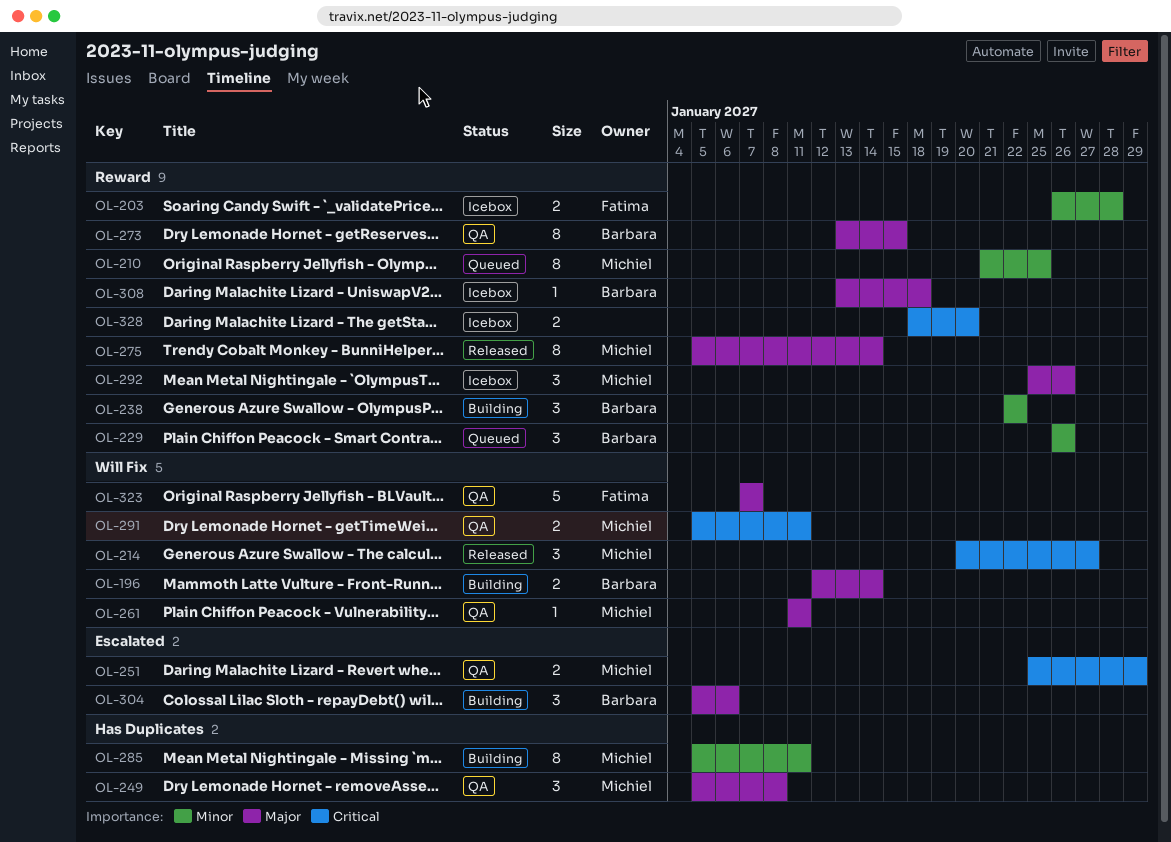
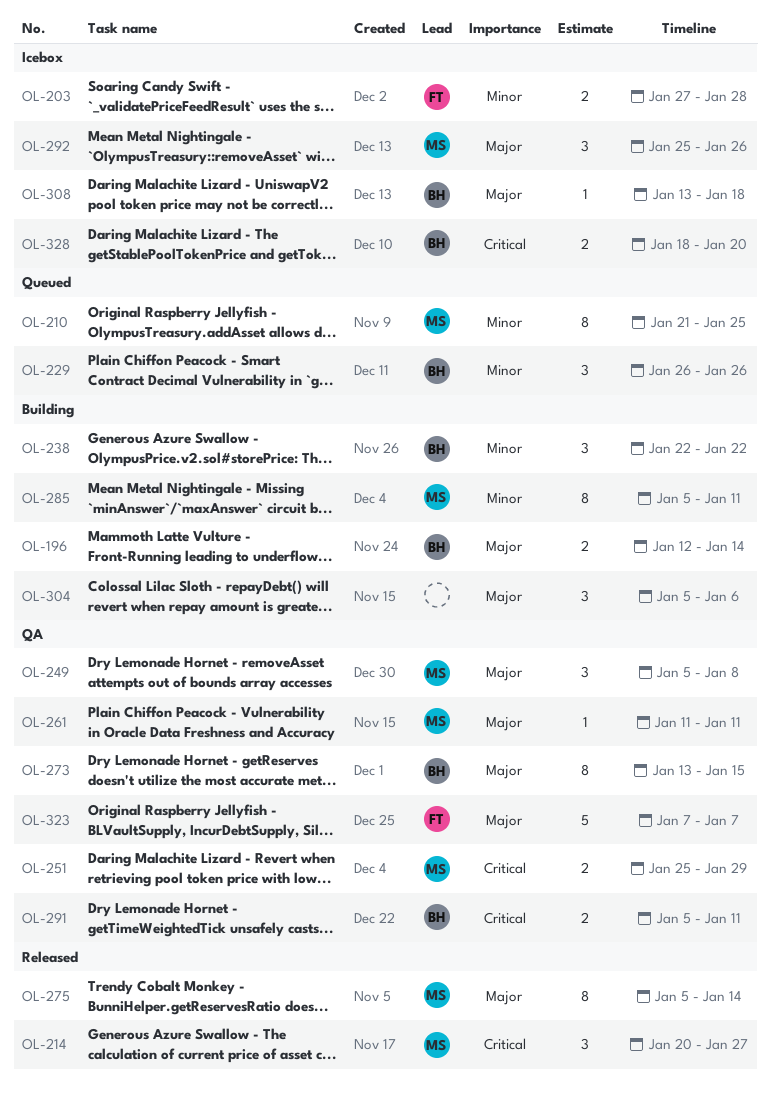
OL-203, start: Jan 26 -> Jan 27
OL-291, owner: Michiel -> Barbara
OL-304, owner: Barbara -> none
OL-328, owner: none -> Barbara

